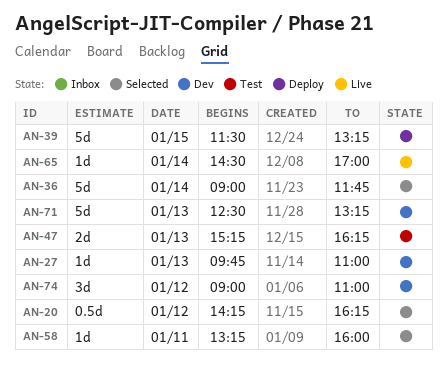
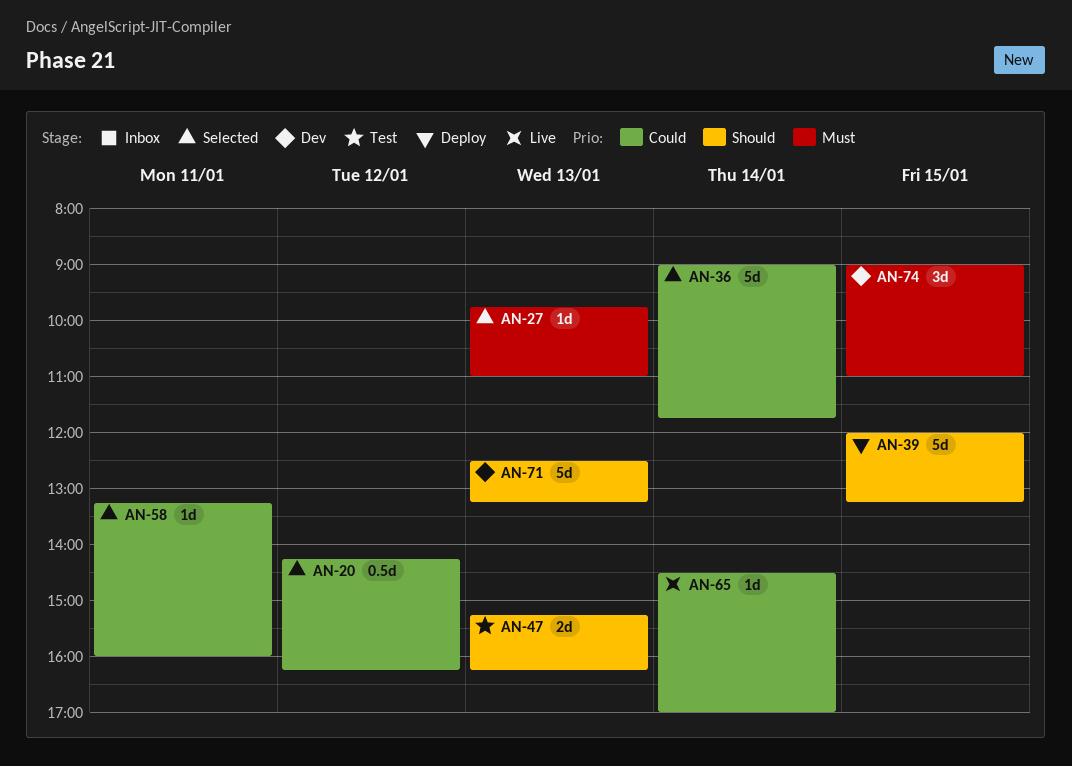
AN-27, status: Dev -> Selected
AN-39, begins: 11:30 -> 12:00
AN-74, day: Jan 12 -> Jan 15

